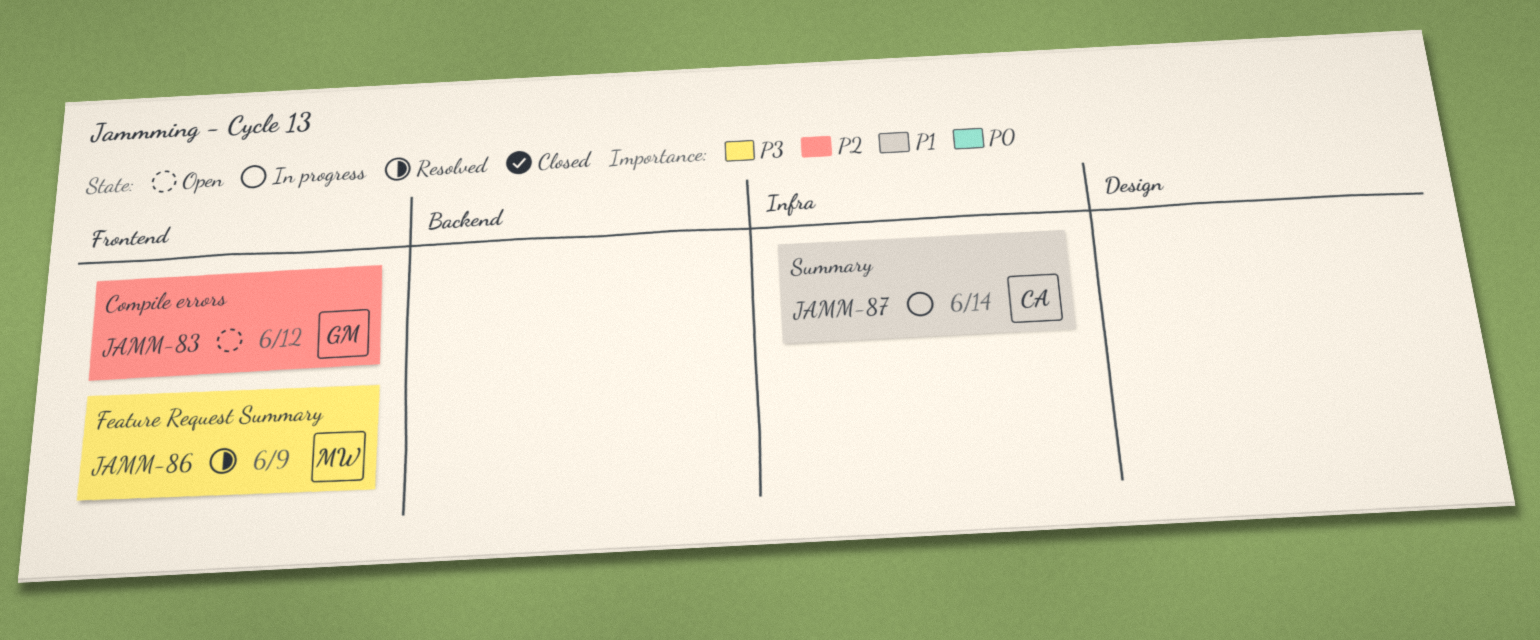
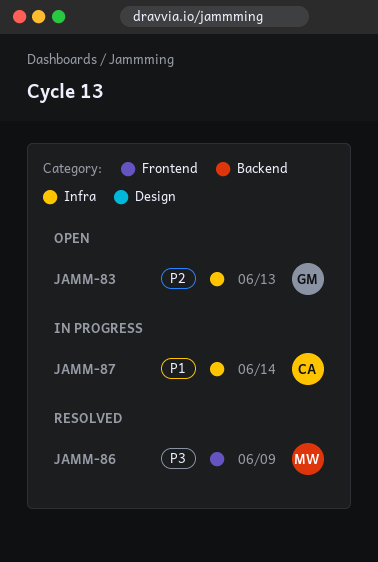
JAMM-83, label: Frontend -> Infra
JAMM-83, due: Jun 12 -> Jun 13

